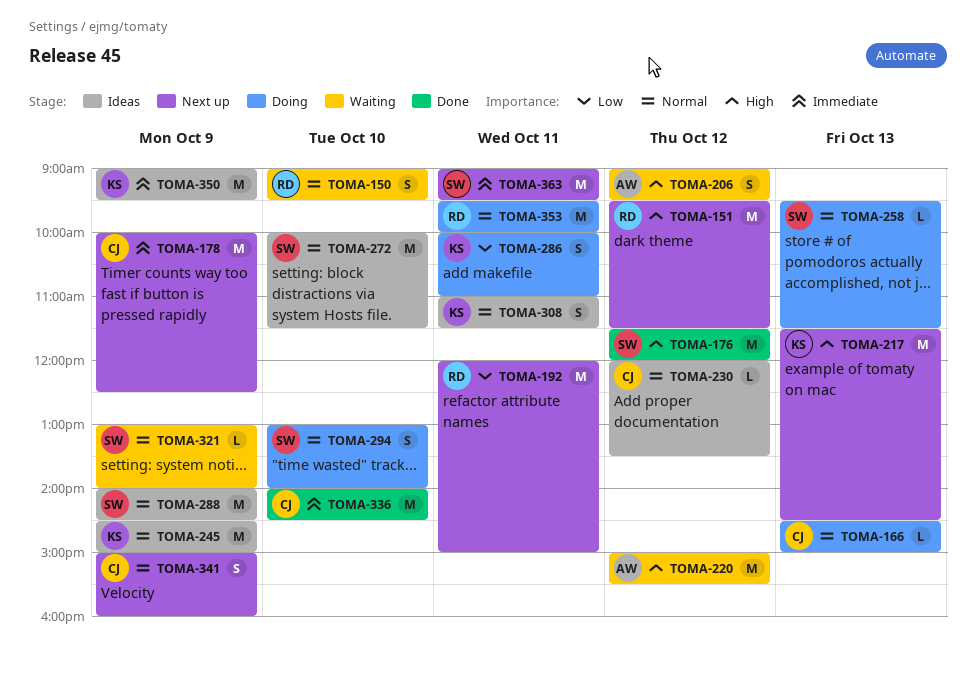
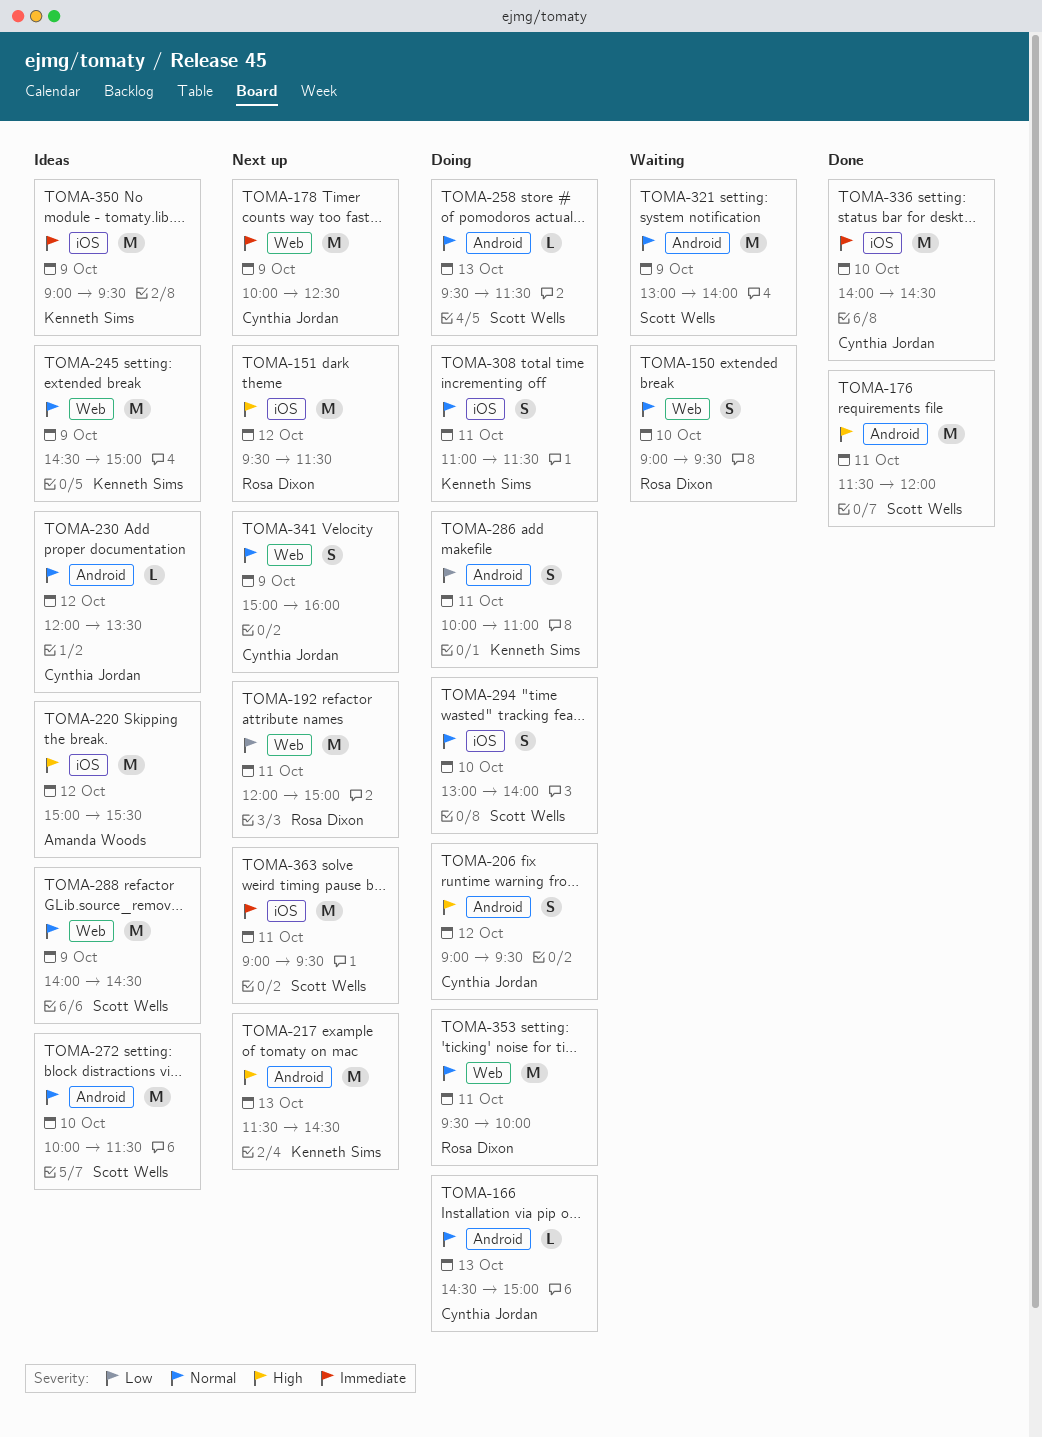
TOMA-176, day: Oct 12 -> Oct 11
TOMA-206, status: Waiting -> Doing
TOMA-206, owner: Amanda Woods -> Cynthia Jordan
TOMA-220, status: Waiting -> Ideas
TOMA-308, status: Ideas -> Doing
TOMA-321, estimate: L -> M

